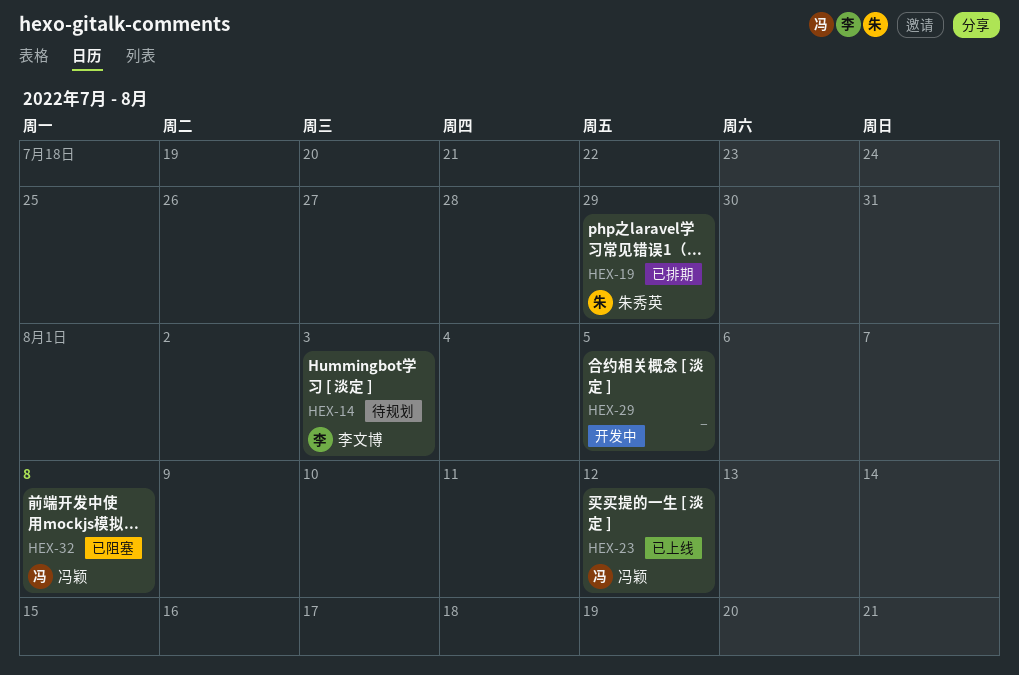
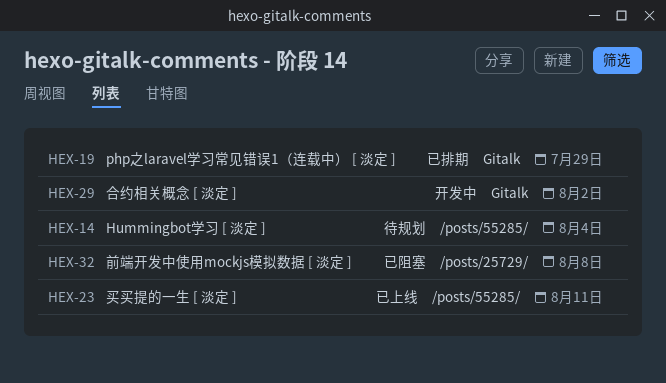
HEX-14, due: Aug 3 -> Aug 4
HEX-23, due: Aug 12 -> Aug 11
HEX-29, due: Aug 5 -> Aug 2

